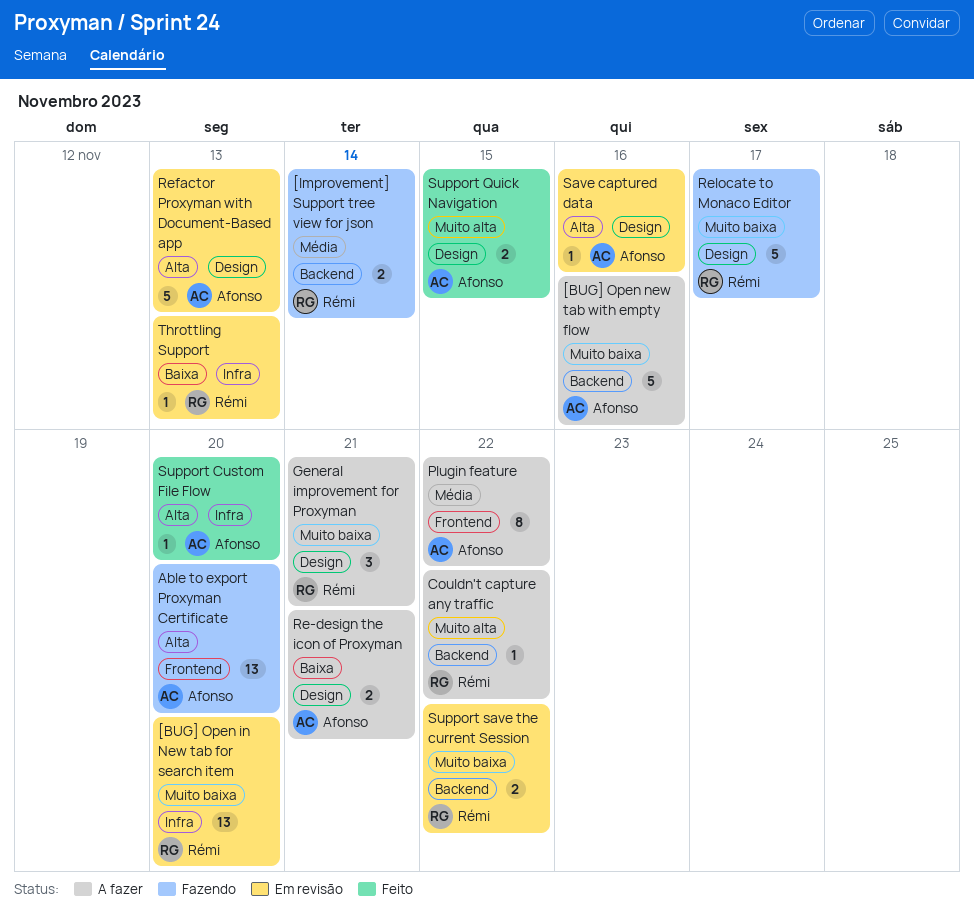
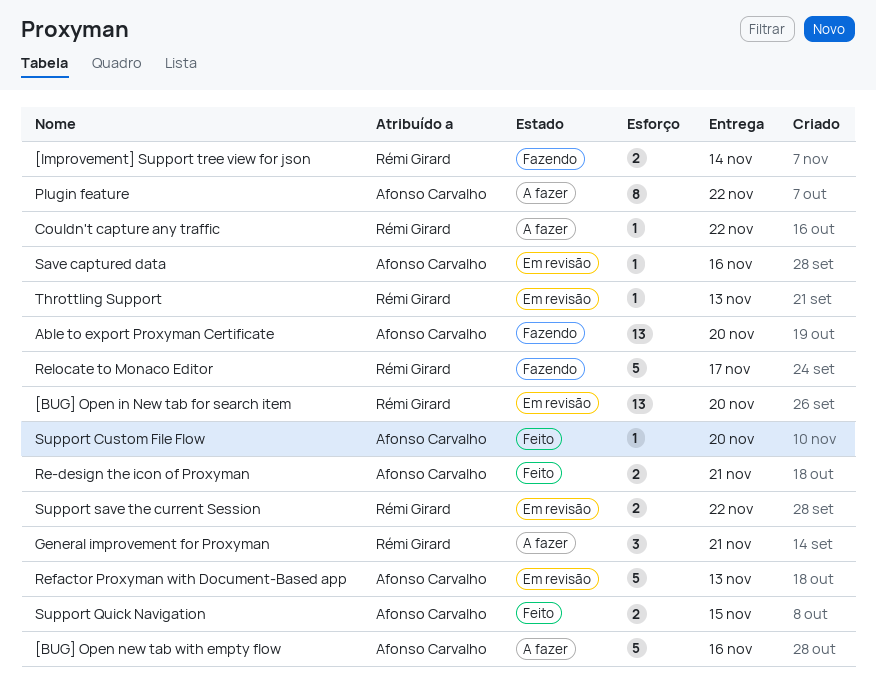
Re-design the icon of Proxyman, status: A fazer -> Feito

